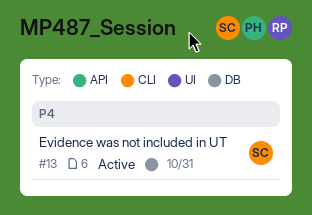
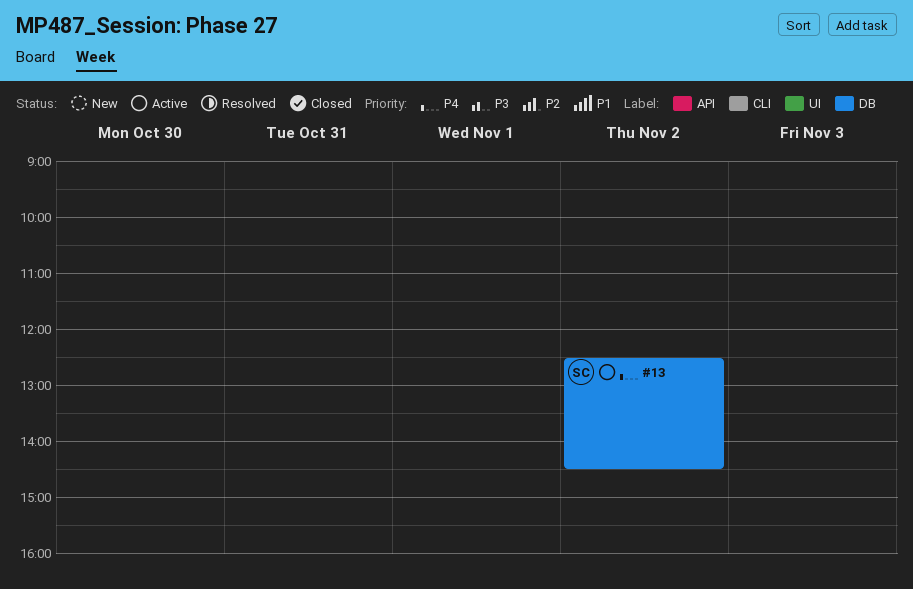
#13, day: Oct 31 -> Nov 2

